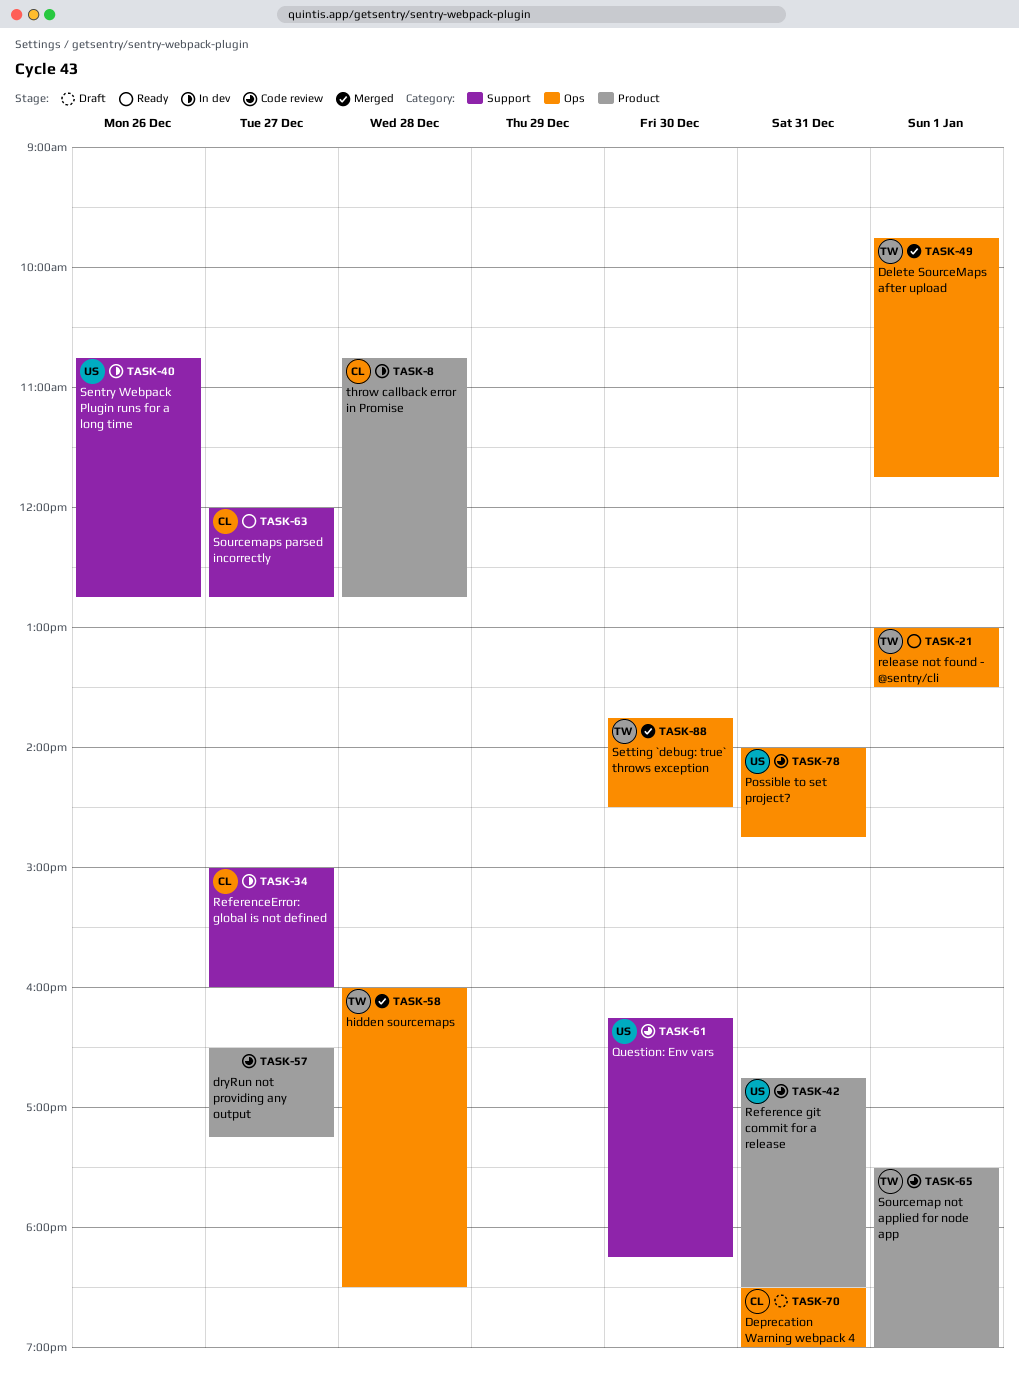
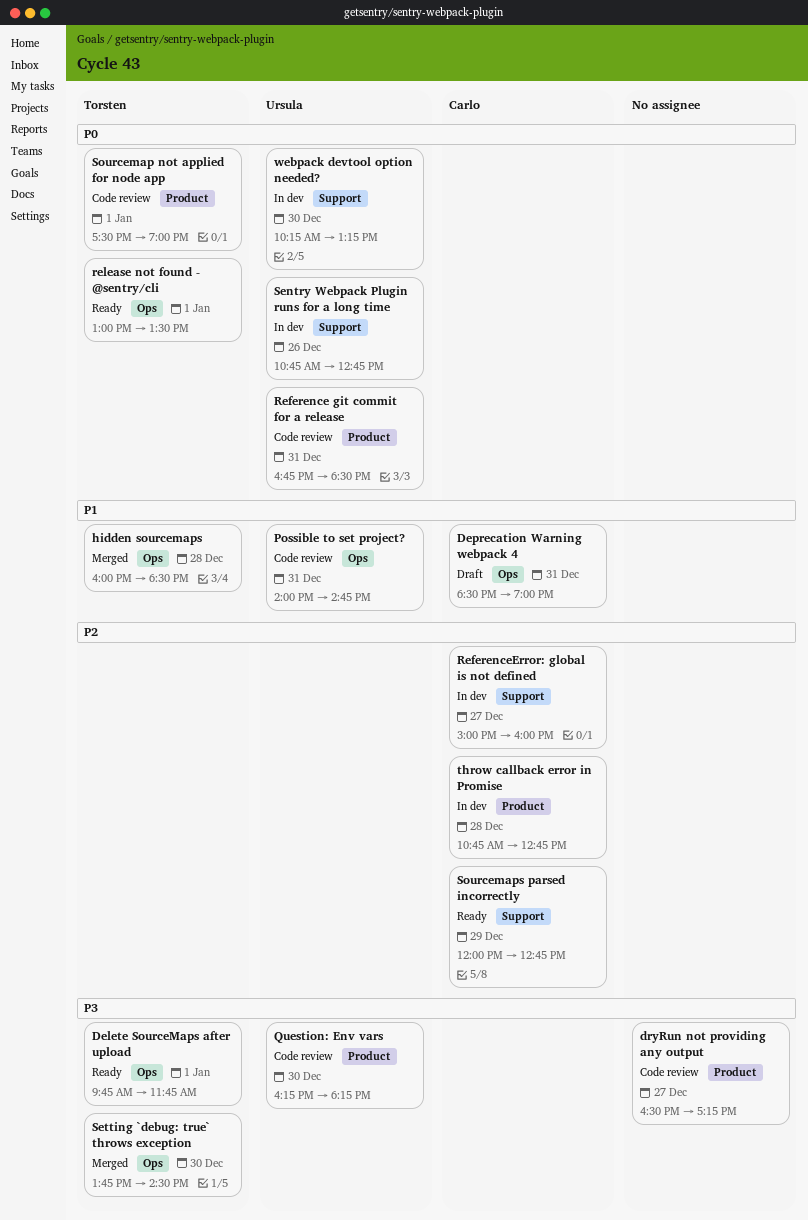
Delete SourceMaps after upload, status: Merged -> Ready
Question: Env vars, label: Support -> Product
Sourcemaps parsed incorrectly, day: Dec 27 -> Dec 29
webpack devtool option needed?: none -> present

